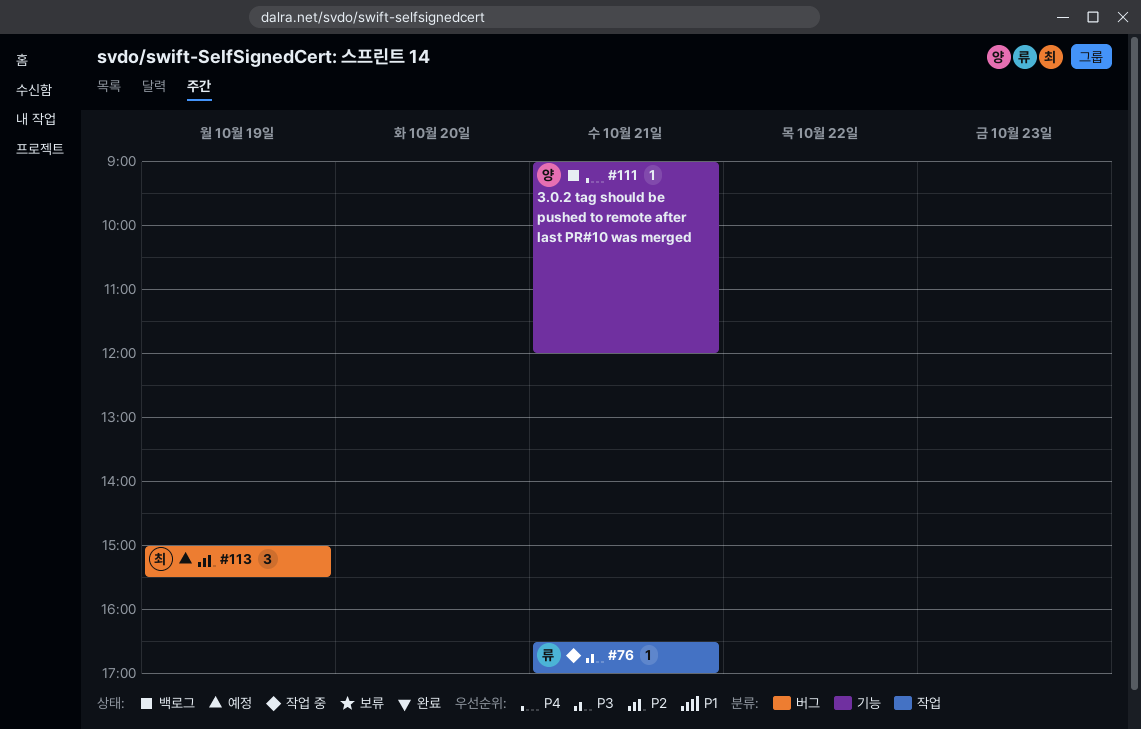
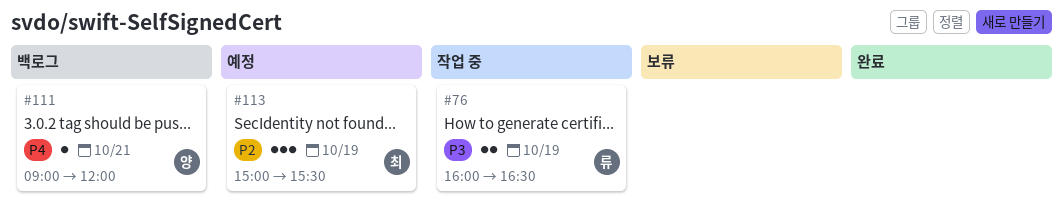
#76, estimate: 1 -> 2
#76, day: Oct 21 -> Oct 19
#76, begins: 16:30 -> 16:00
#76, ends: 17:00 -> 16:30

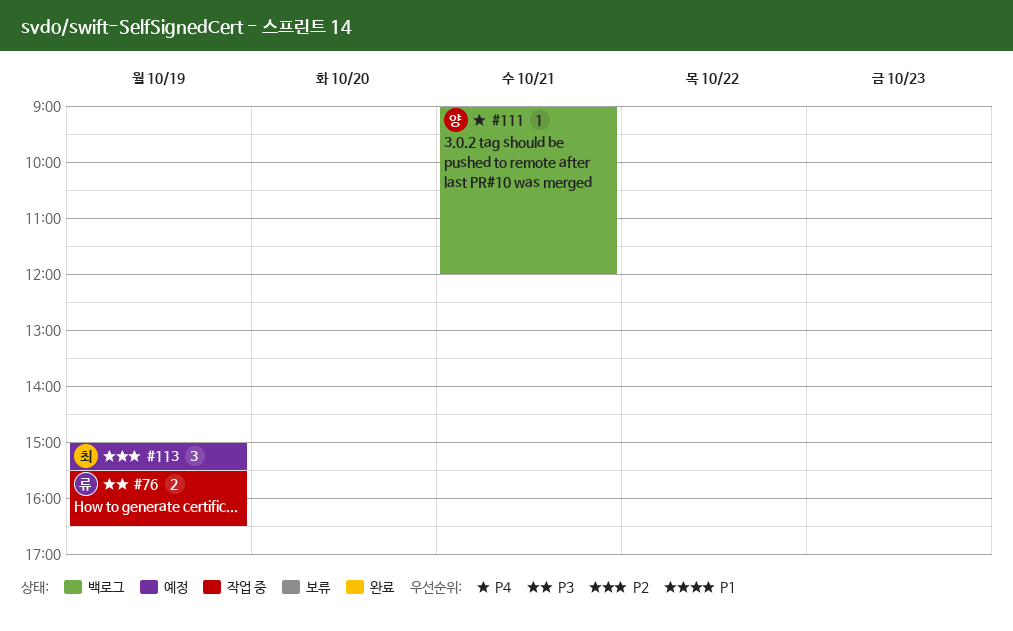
#76, begins: 16:00 -> 15:30

